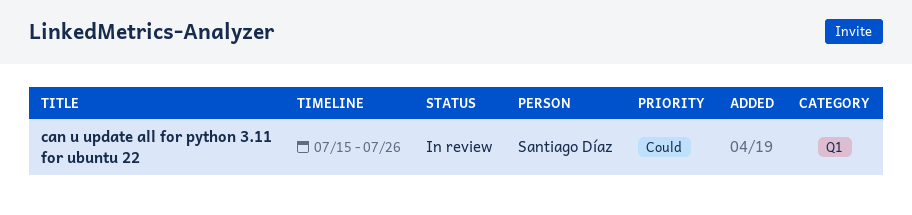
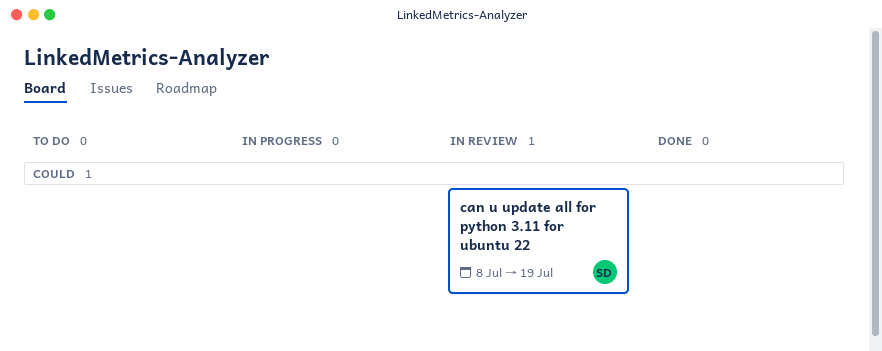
can u update all for python 3.11 for ubuntu 22, start: Jul 15 -> Jul 8
can u update all for python 3.11 for ubuntu 22, due: Jul 26 -> Jul 19

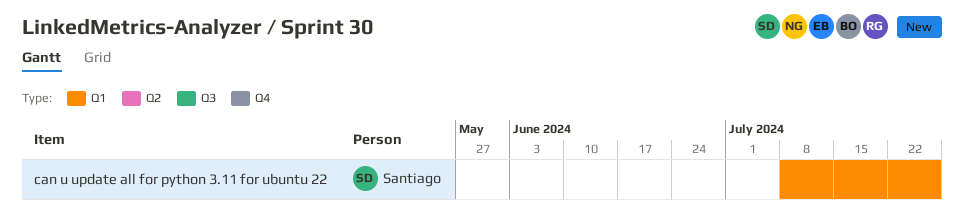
can u update all for python 3.11 for ubuntu 22, due: Jul 19 -> Jul 26

